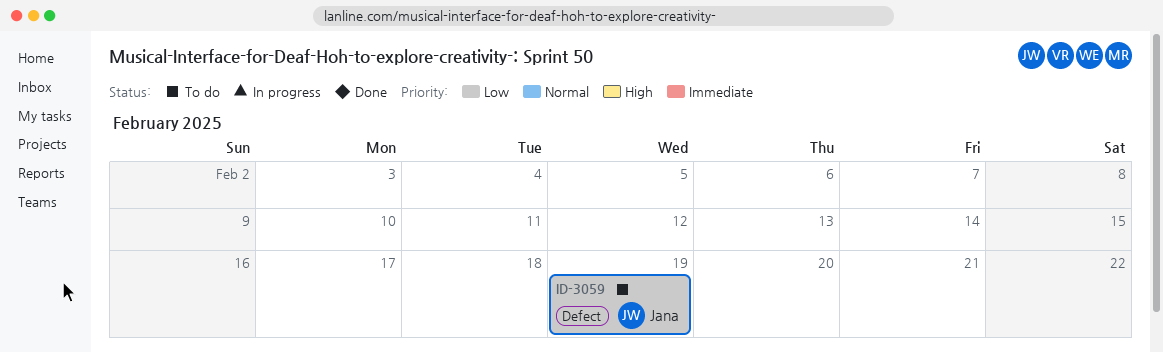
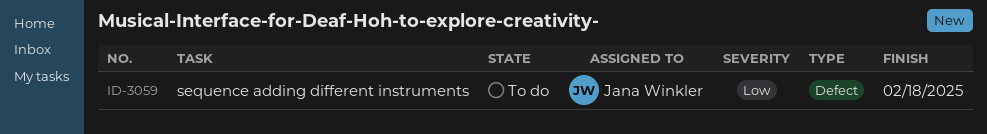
ID-3059, due: Feb 19 -> Feb 18

